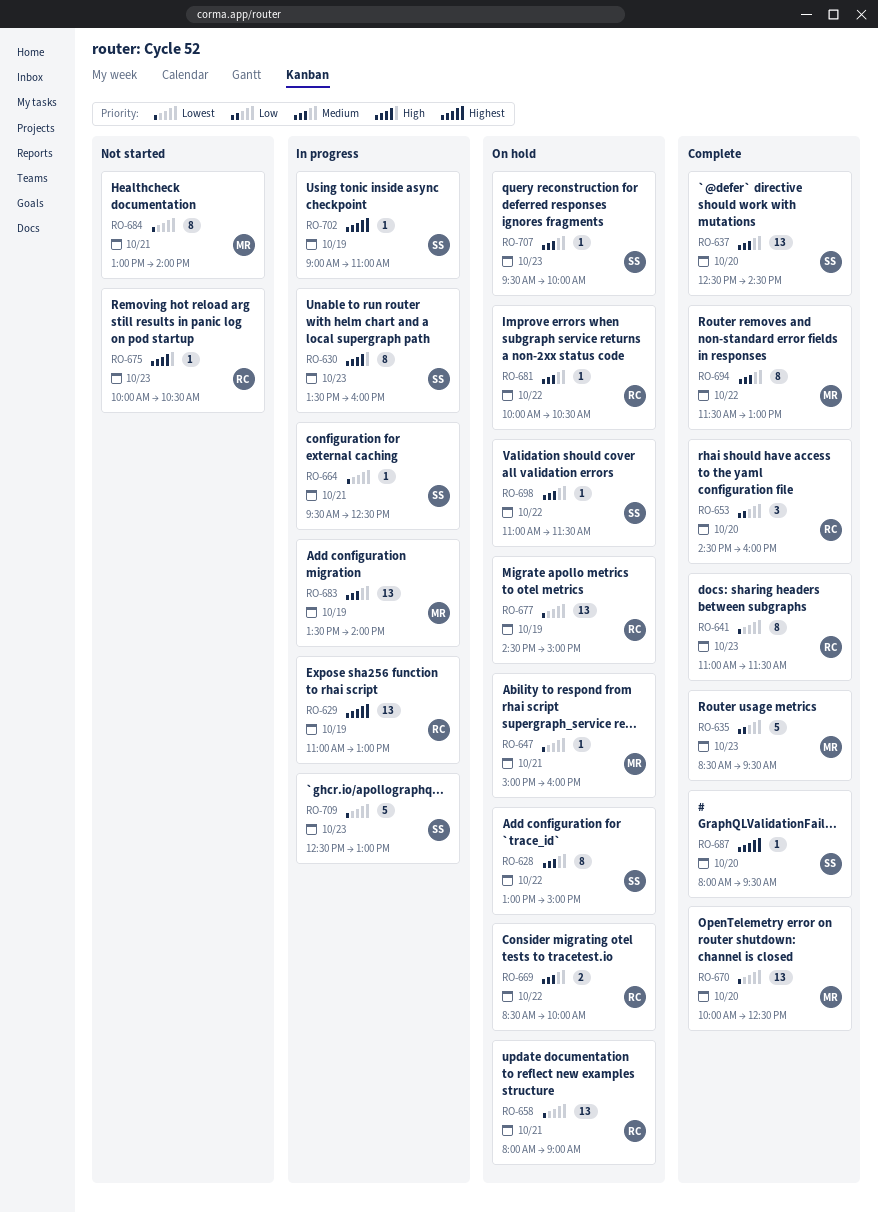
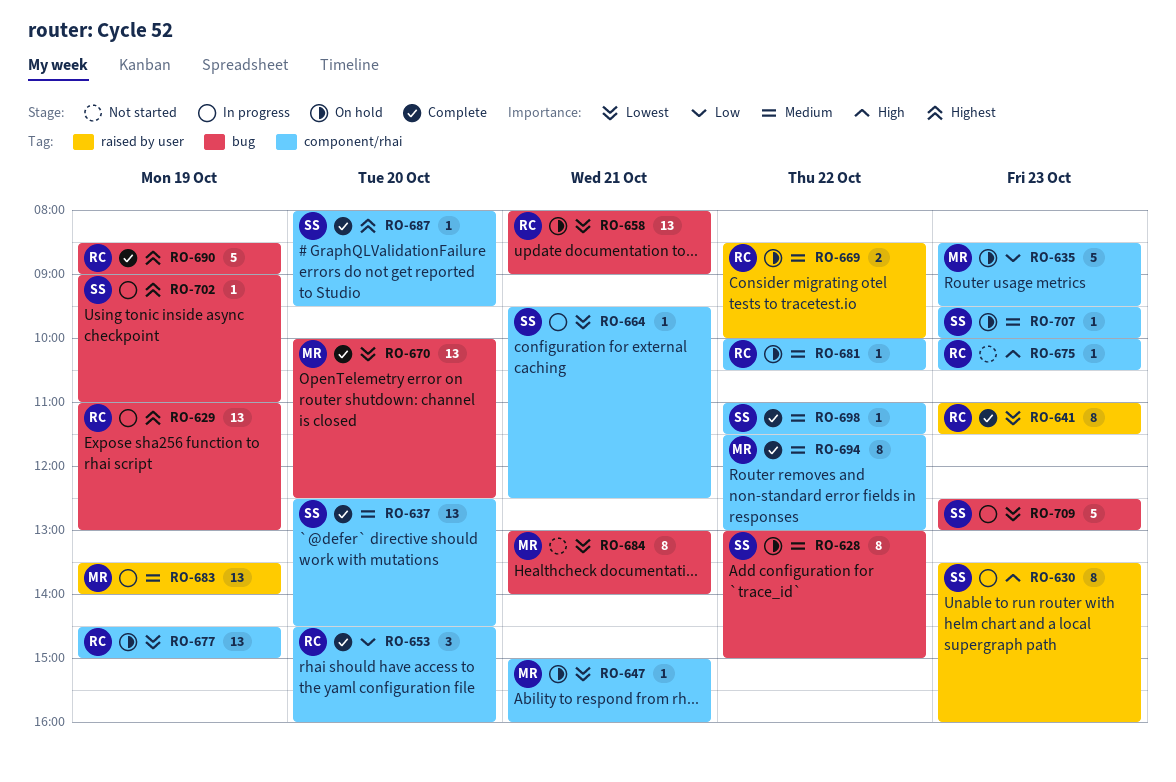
RO-635, status: Complete -> On hold
RO-690: none -> present
RO-698, status: On hold -> Complete

